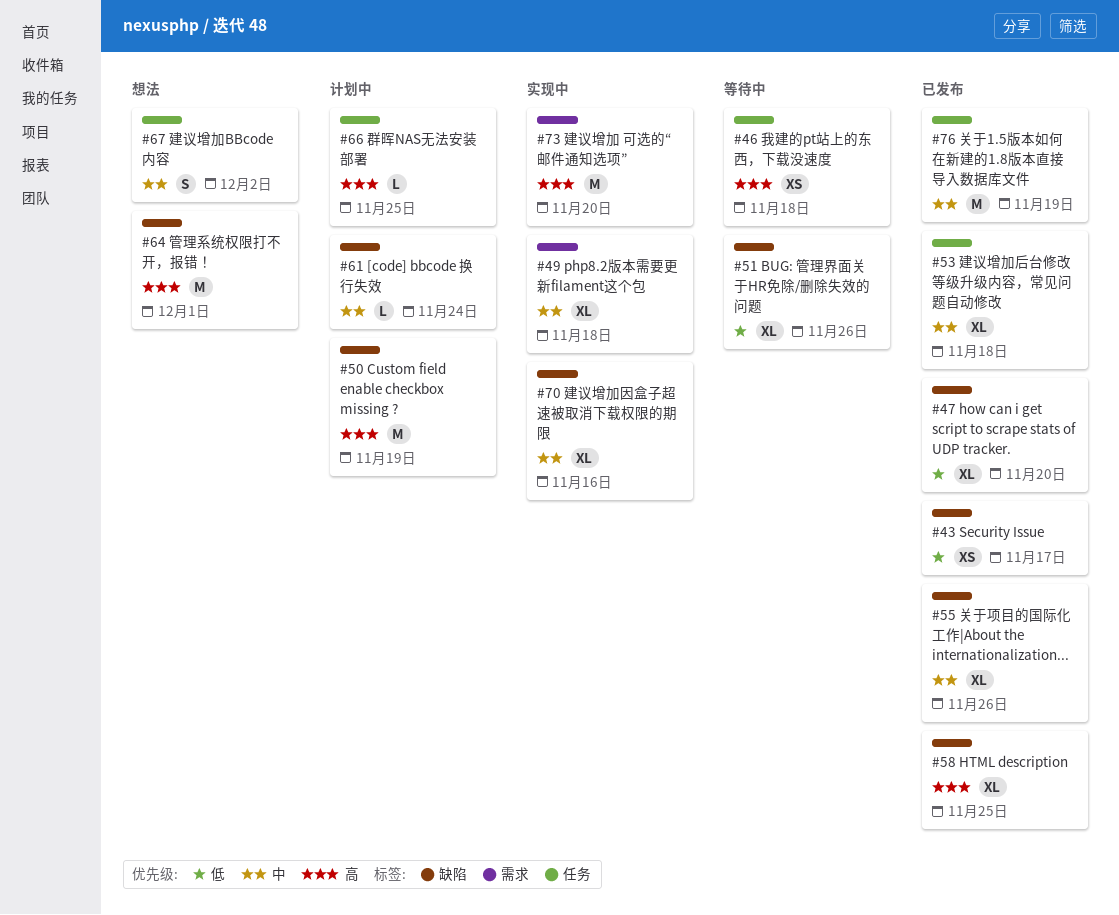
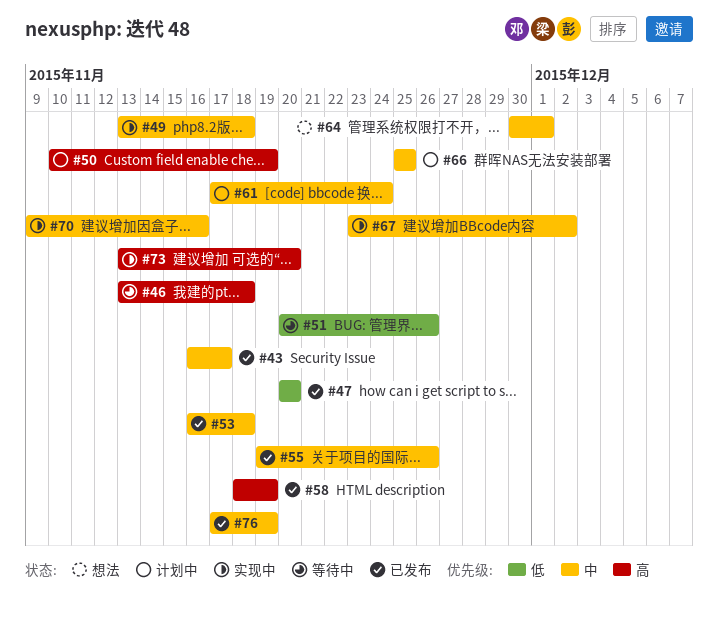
#43, priority: 低 -> 中
#58, due: Nov 25 -> Nov 19
#64, priority: 高 -> 中
#66, priority: 高 -> 中
#67, status: 想法 -> 实现中

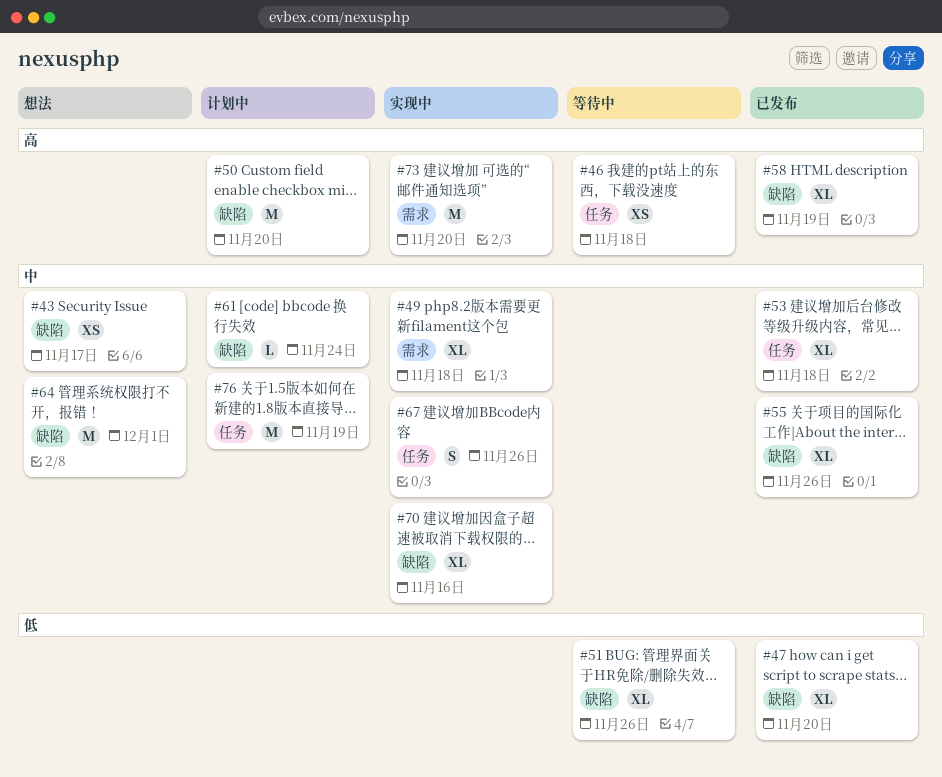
#43, status: 已发布 -> 想法
#50, due: Nov 19 -> Nov 20
#66: present -> none
#67, due: Dec 2 -> Nov 26
#76, status: 已发布 -> 计划中

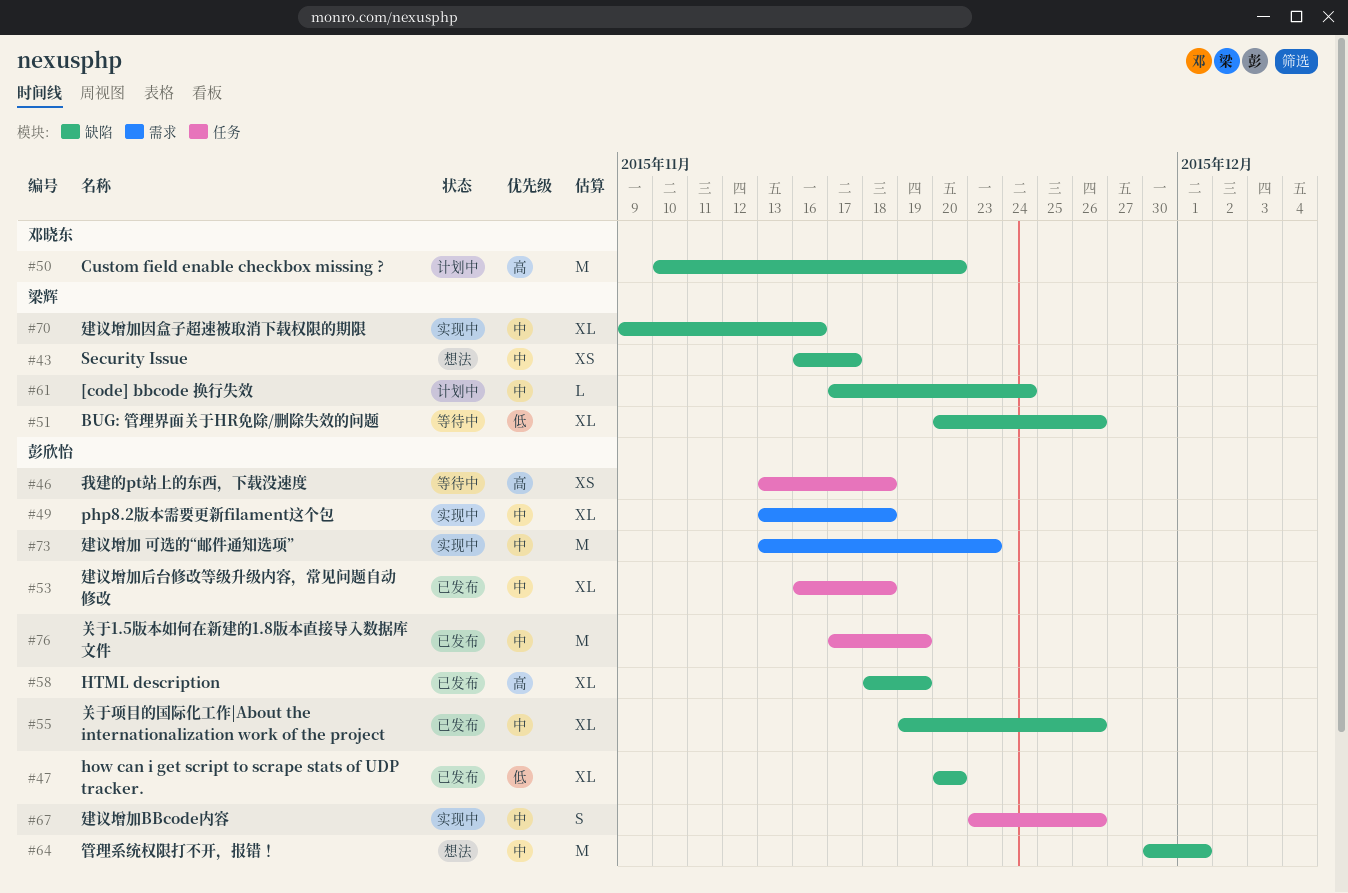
#73, priority: 高 -> 中
#73, due: Nov 20 -> Nov 23
#76, status: 计划中 -> 已发布

